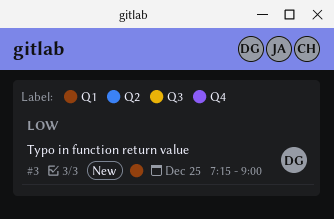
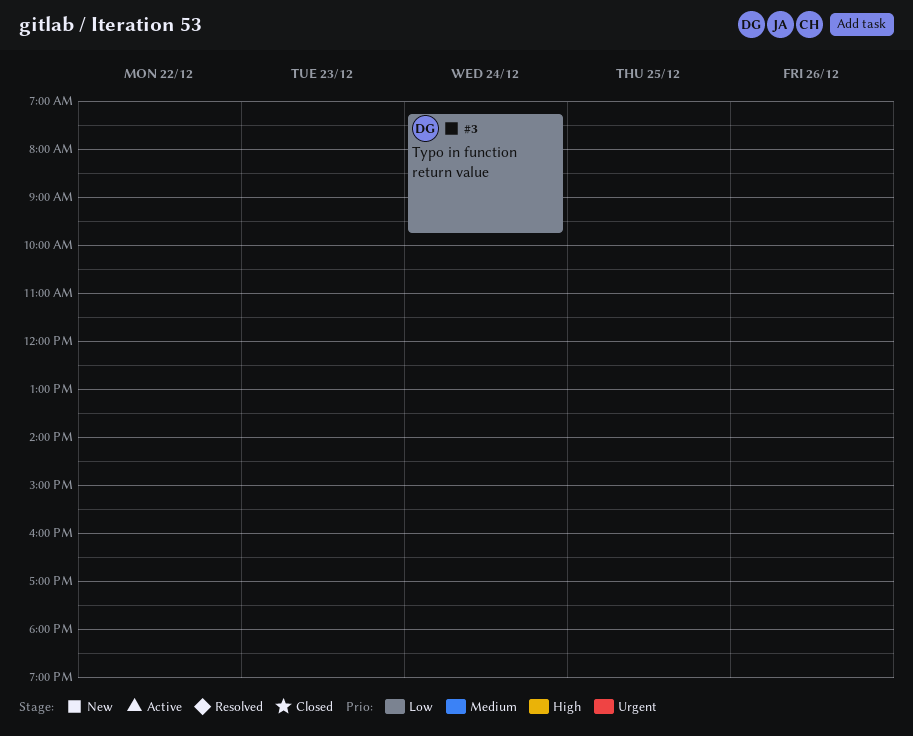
#3, day: Dec 25 -> Dec 24
#3, ends: 09:00 -> 09:45

